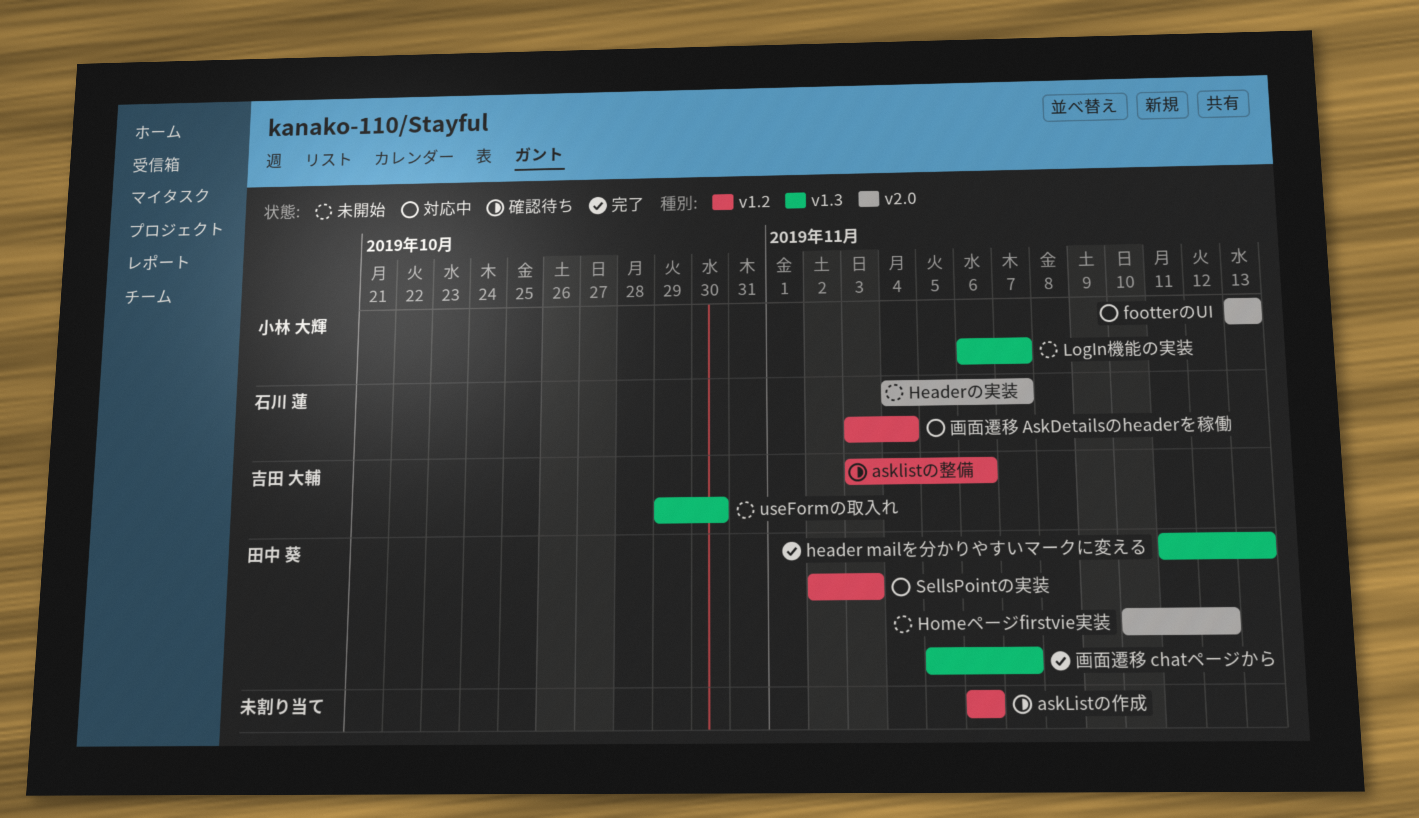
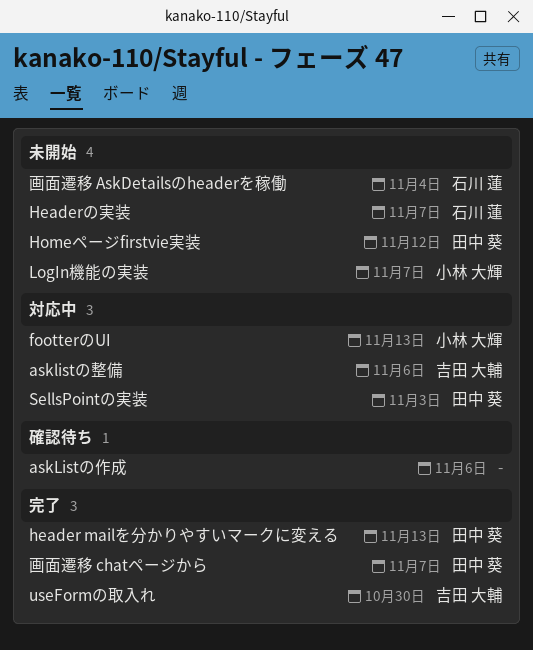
asklistの整備, status: 確認待ち -> 対応中
useFormの取入れ, status: 未開始 -> 完了
画面遷移 AskDetailsのheaderを稼働, status: 対応中 -> 未開始

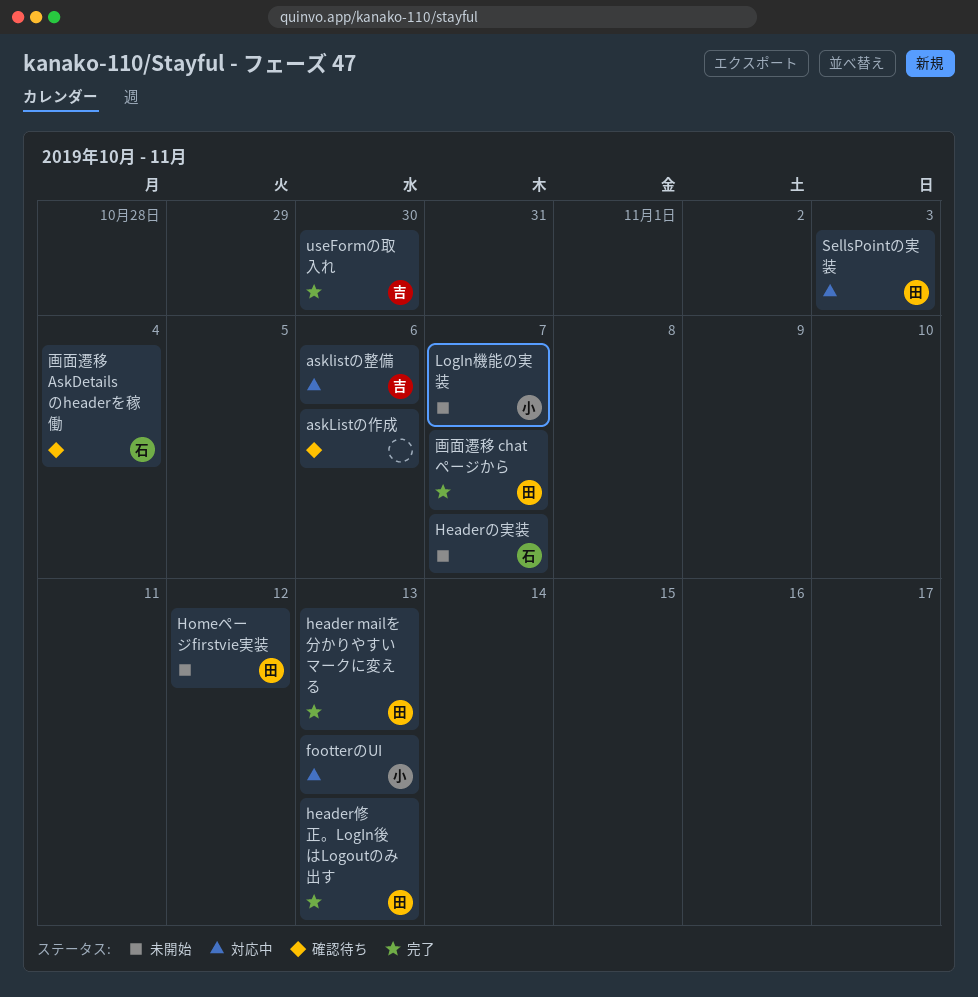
header修正。LogIn後はLogoutのみ出す: none -> present
画面遷移 AskDetailsのheaderを稼働, status: 未開始 -> 確認待ち

